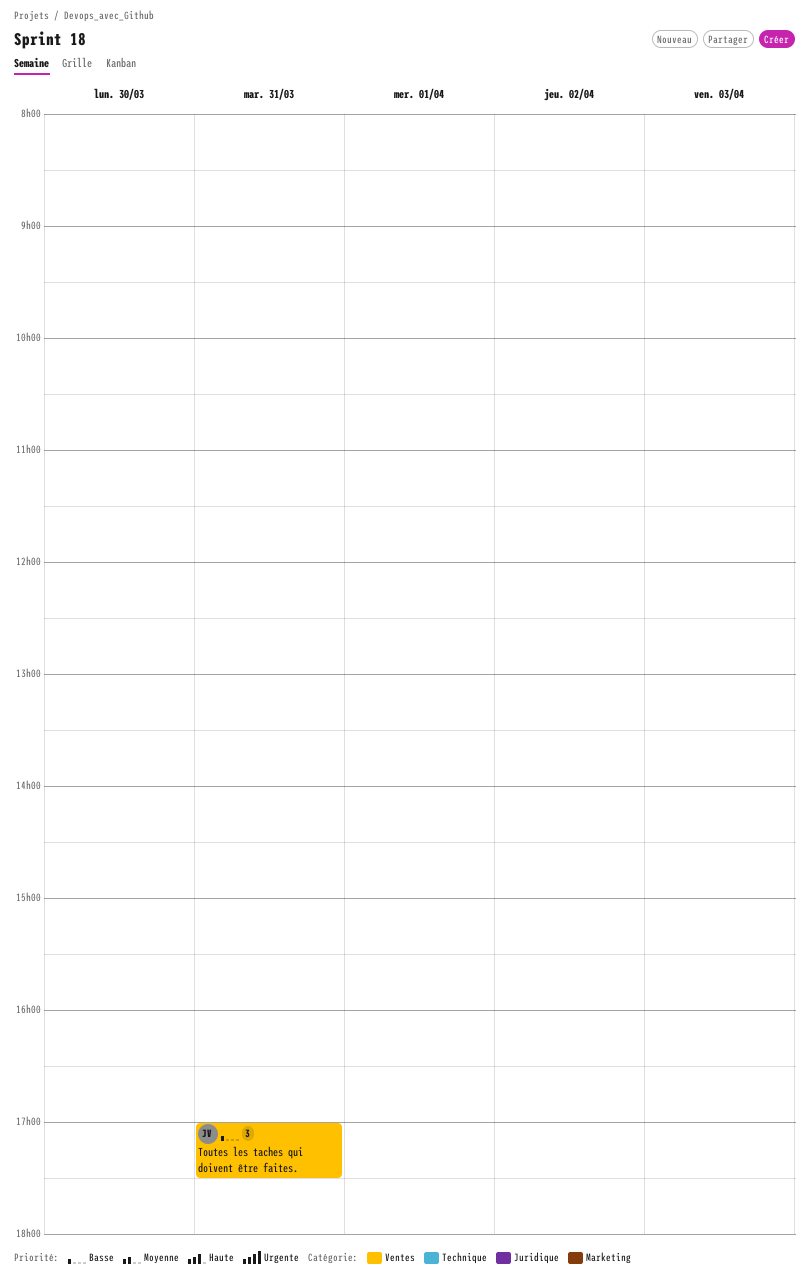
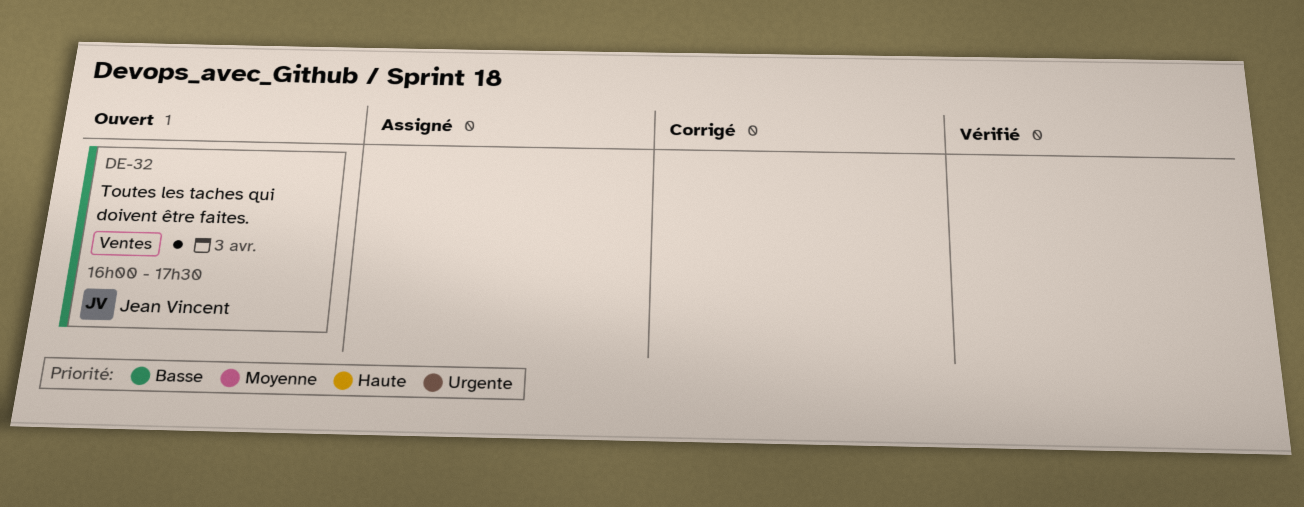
Toutes les taches qui doivent être faites., estimate: 3 -> 1
Toutes les taches qui doivent être faites., day: Mar 31 -> Apr 3
Toutes les taches qui doivent être faites., begins: 17:00 -> 16:00

